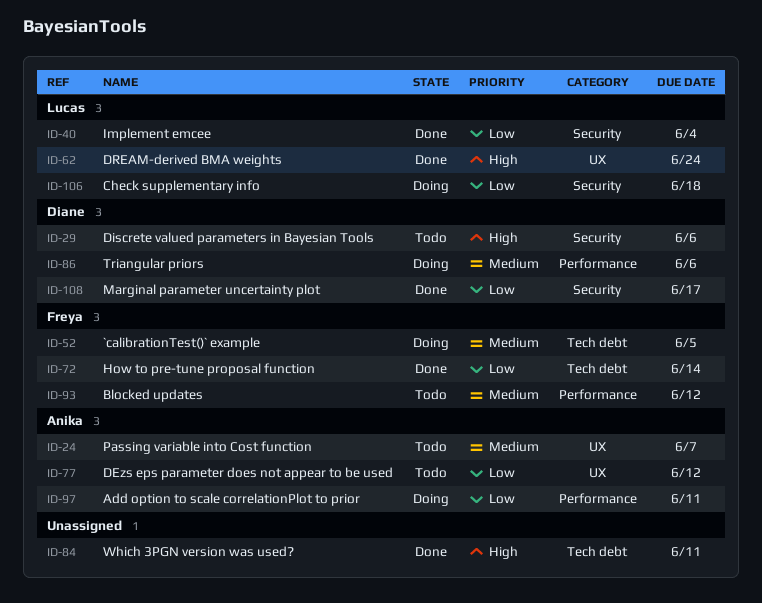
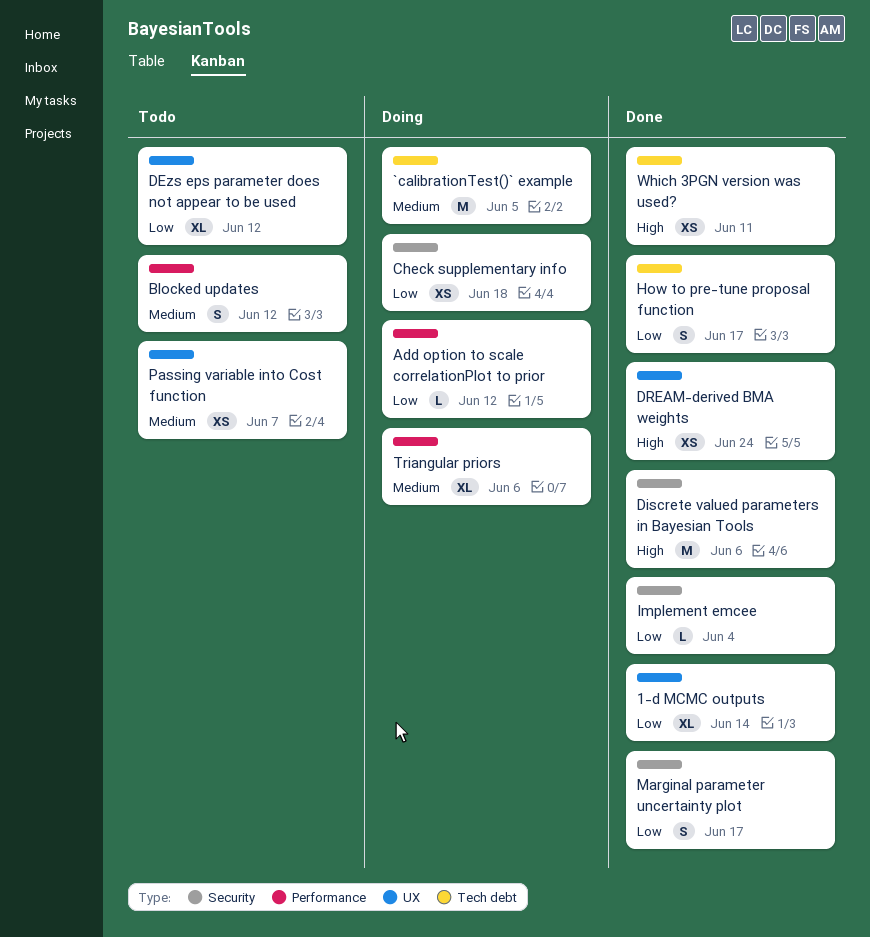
1-d MCMC outputs: none -> present
Add option to scale correlationPlot to prior, due: Jun 11 -> Jun 12
Discrete valued parameters in Bayesian Tools, status: Todo -> Done
How to pre-tune proposal function, due: Jun 14 -> Jun 17

